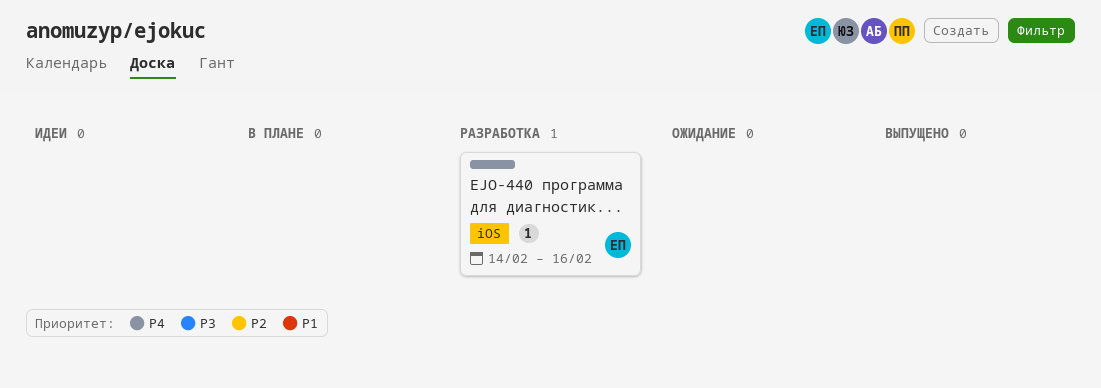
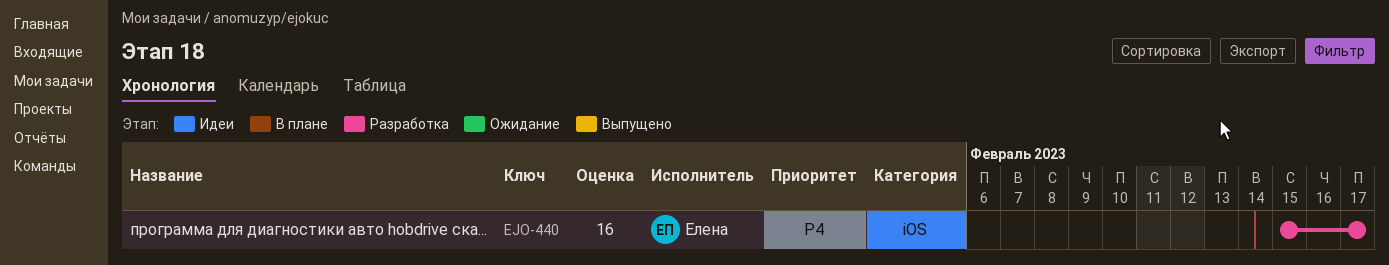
EJO-440, estimate: 1 -> 16
EJO-440, start: Feb 14 -> Feb 15
EJO-440, due: Feb 16 -> Feb 17

